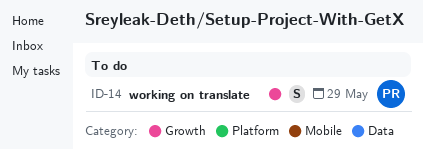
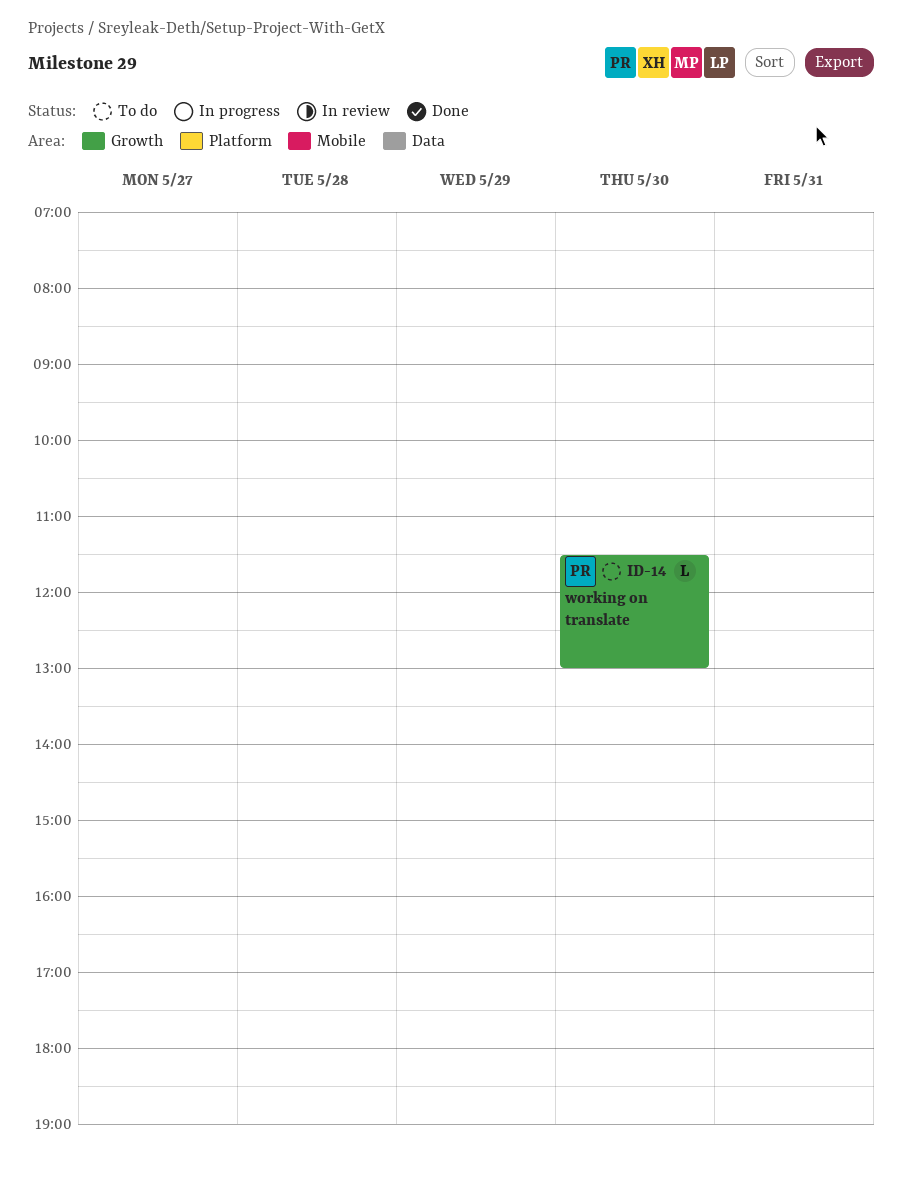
ID-14, estimate: S -> L
ID-14, day: May 29 -> May 30

